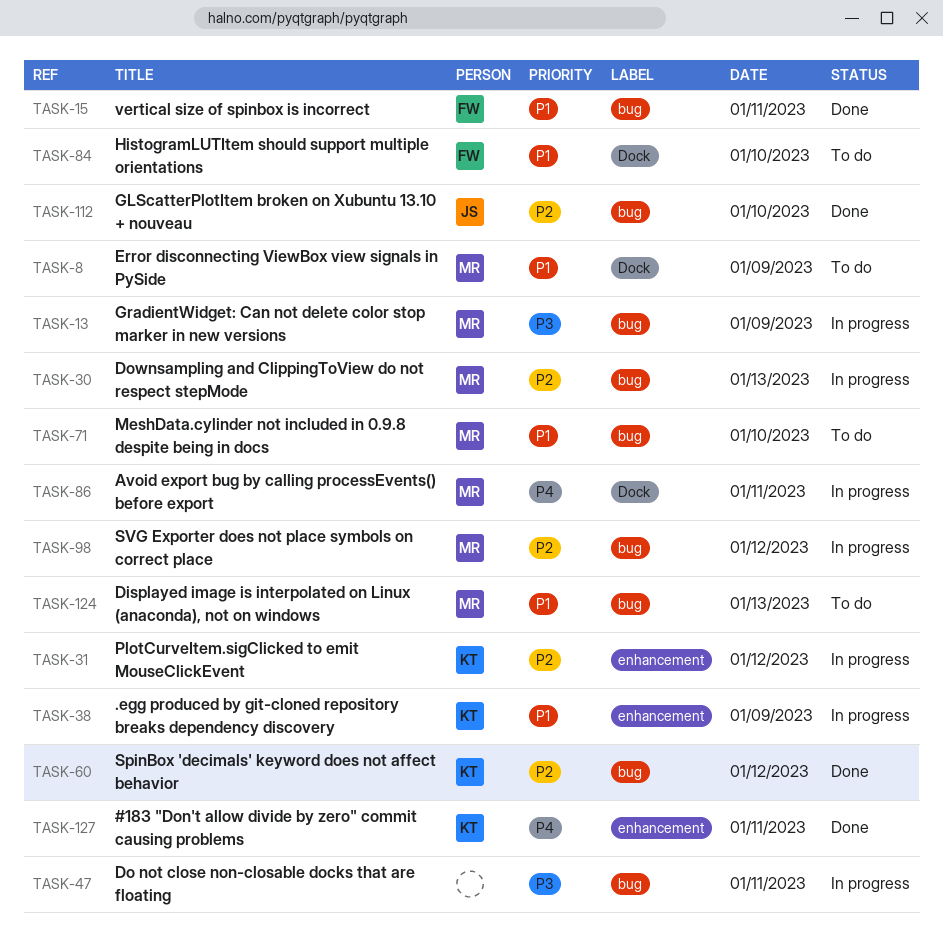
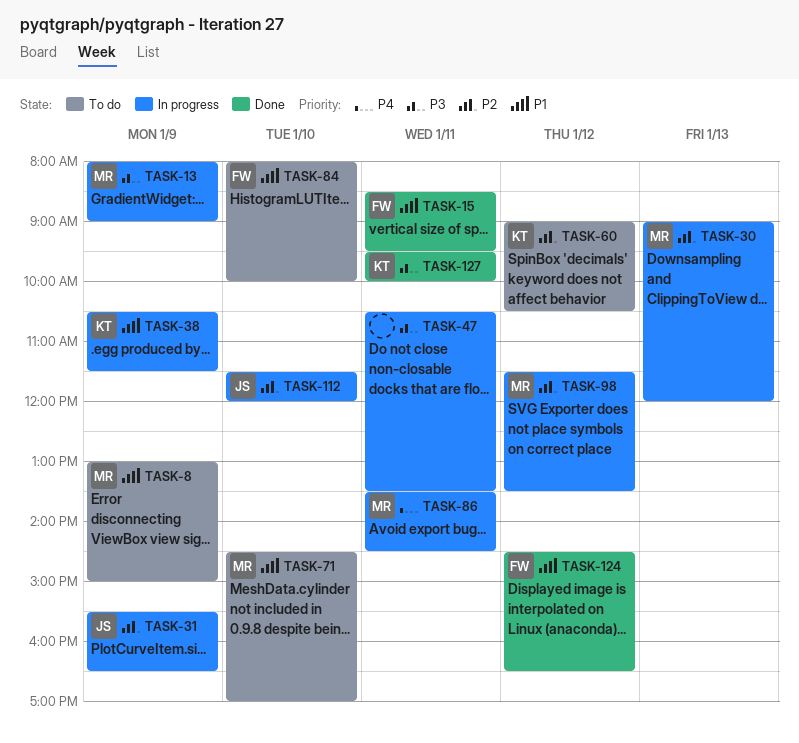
TASK-31, owner: KT -> JS
TASK-31, day: Jan 12 -> Jan 9
TASK-60, status: Done -> To do
TASK-112, status: Done -> In progress
TASK-124, status: To do -> Done
TASK-124, owner: MR -> FW
TASK-124, day: Jan 13 -> Jan 12
TASK-127, priority: P4 -> P3

